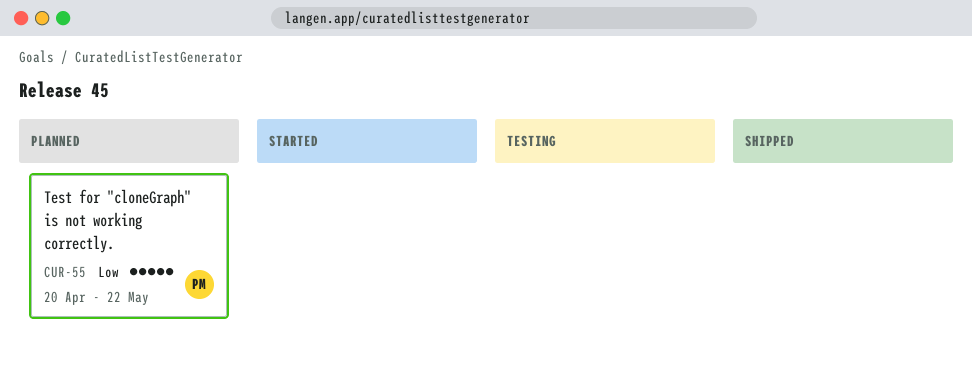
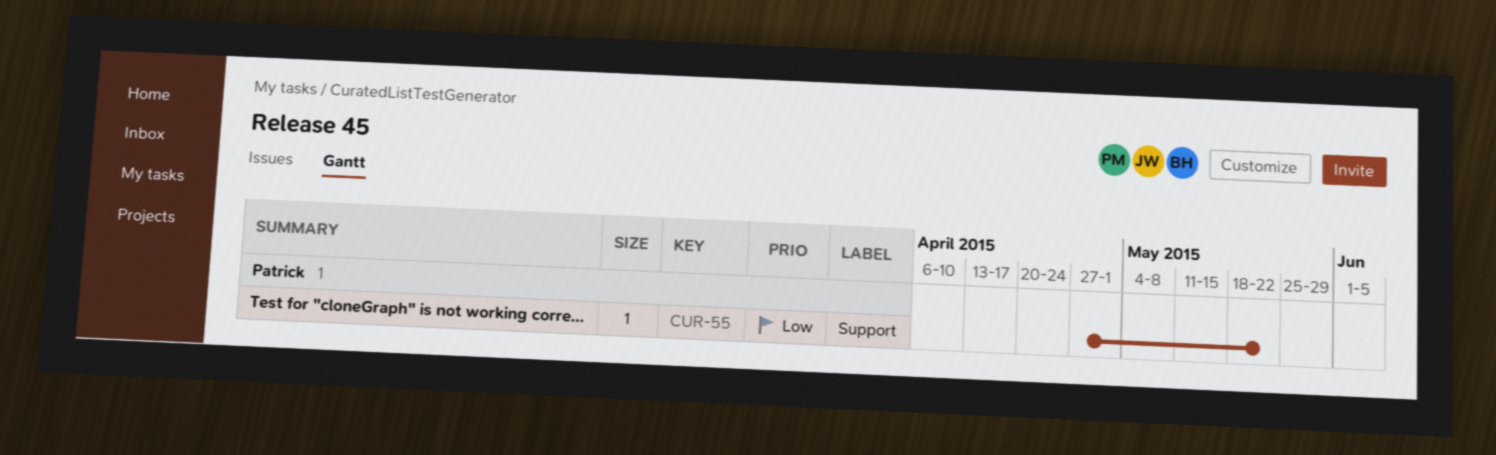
CUR-55, estimate: 5 -> 1
CUR-55, start: Apr 20 -> Apr 27

